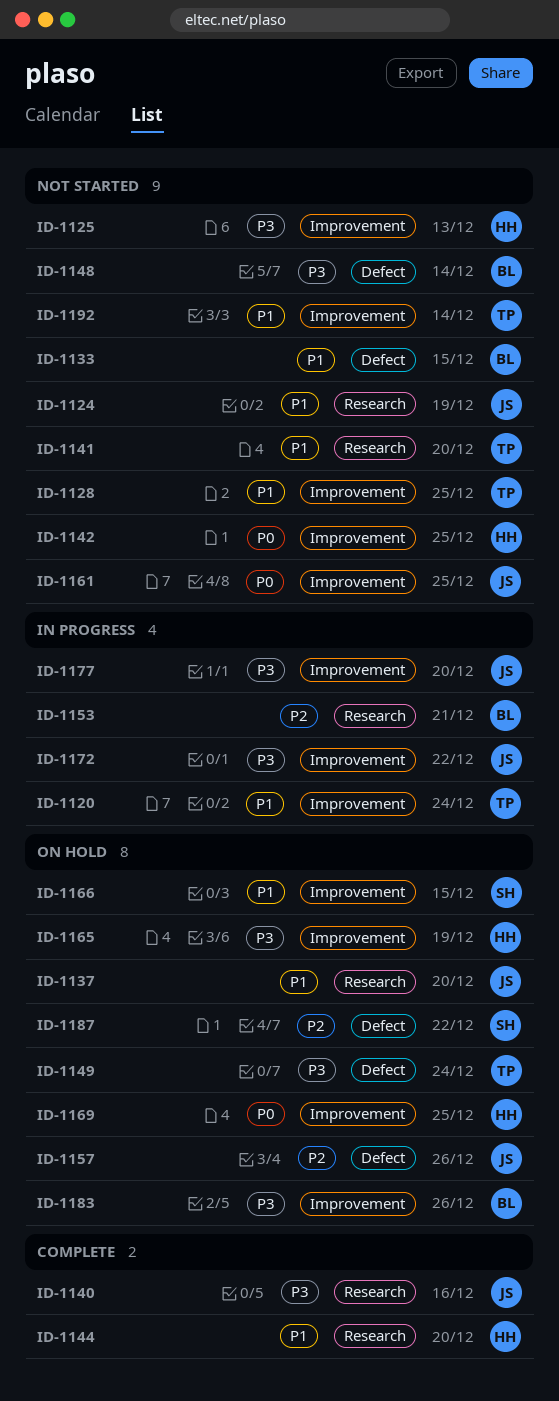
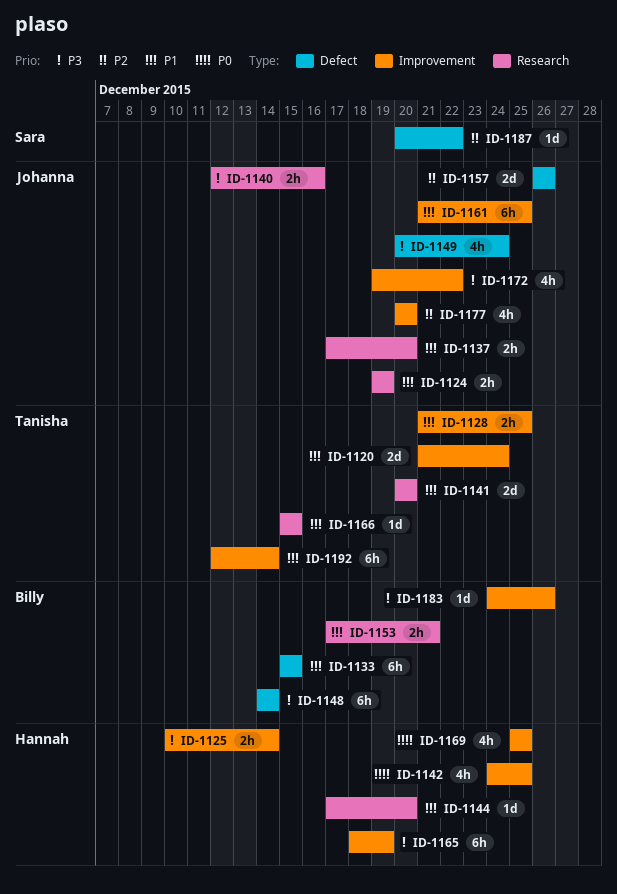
ID-1125, due: Dec 13 -> Dec 14
ID-1149, owner: Tanisha -> Johanna
ID-1153, priority: P2 -> P1
ID-1161, priority: P0 -> P1
ID-1166, owner: Sara -> Tanisha
ID-1166, label: Improvement -> Research
ID-1177, priority: P3 -> P2

